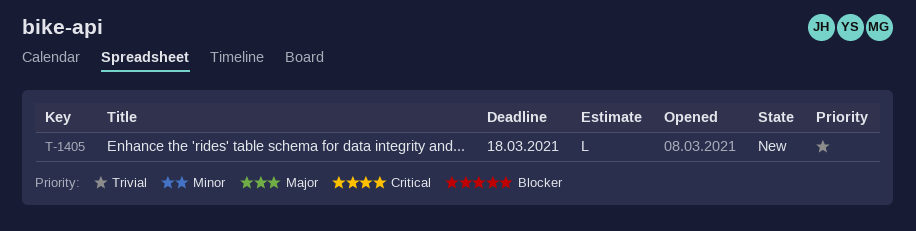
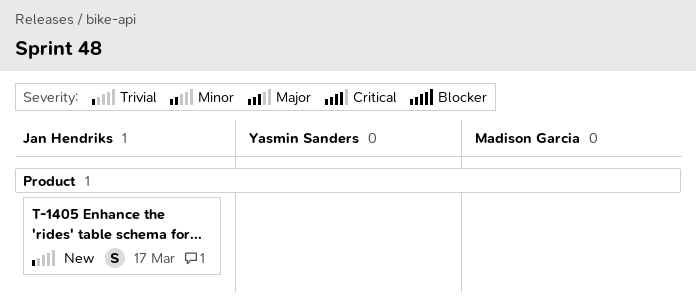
T-1405, estimate: L -> S
T-1405, due: Mar 18 -> Mar 17

